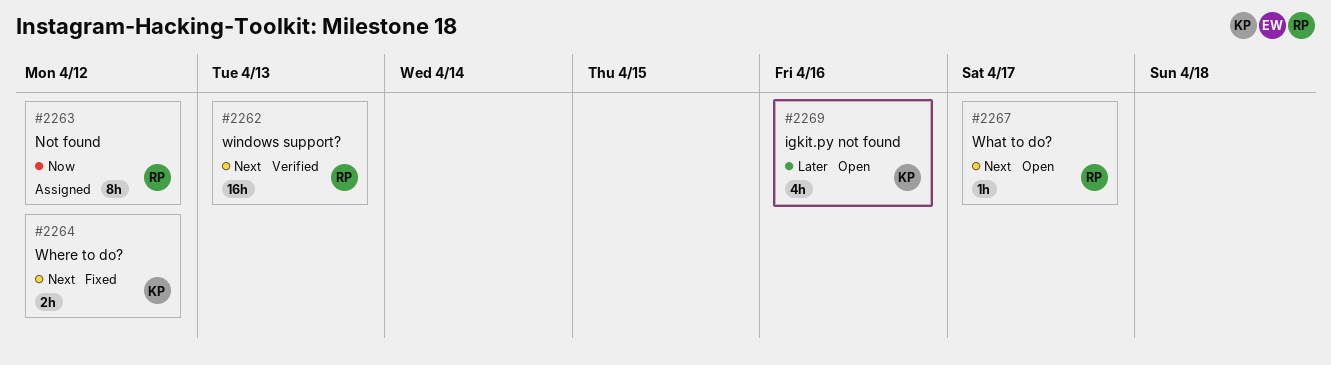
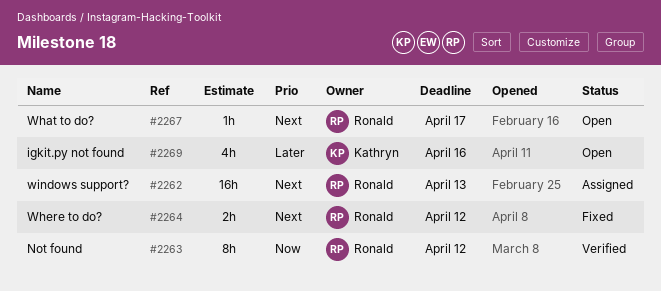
#2262, status: Verified -> Assigned
#2263, status: Assigned -> Verified
#2264, owner: Kathryn -> Ronald

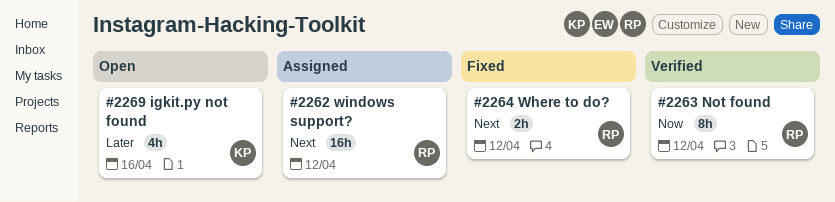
#2262, due: Apr 13 -> Apr 12
#2267: present -> none

